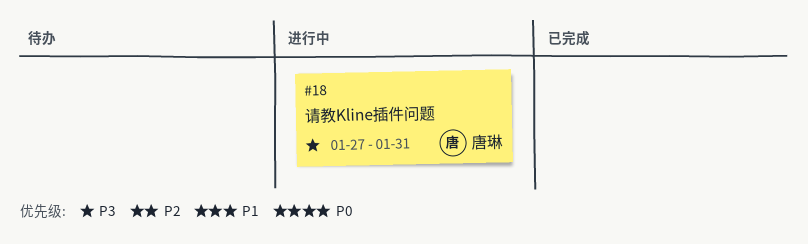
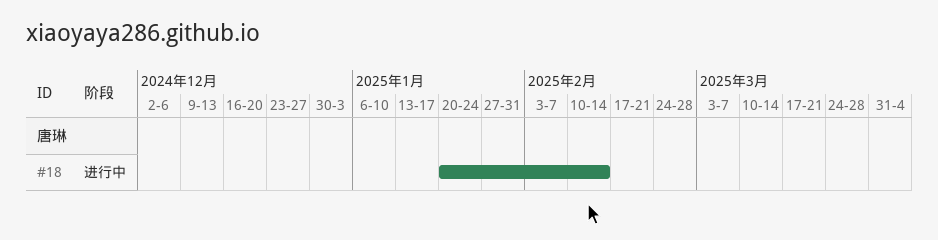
#18, start: Jan 27 -> Jan 20
#18, due: Jan 31 -> Feb 14

